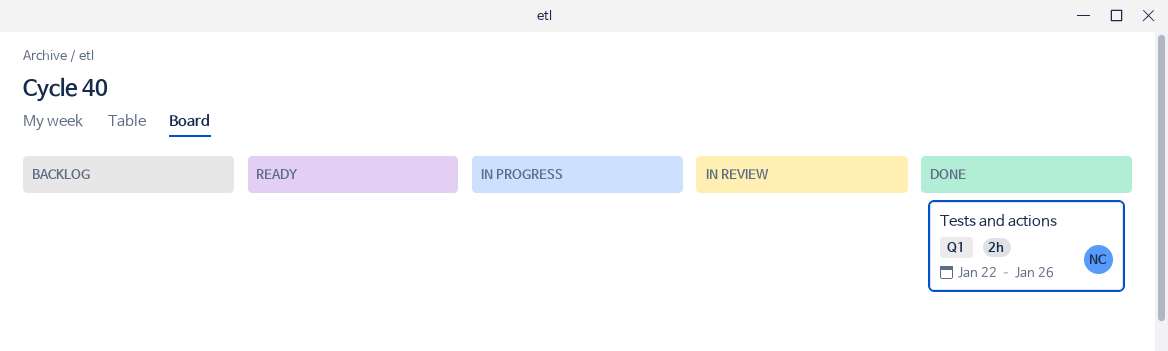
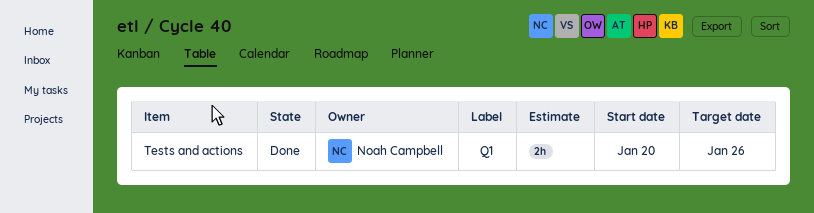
Tests and actions, start: Jan 22 -> Jan 20

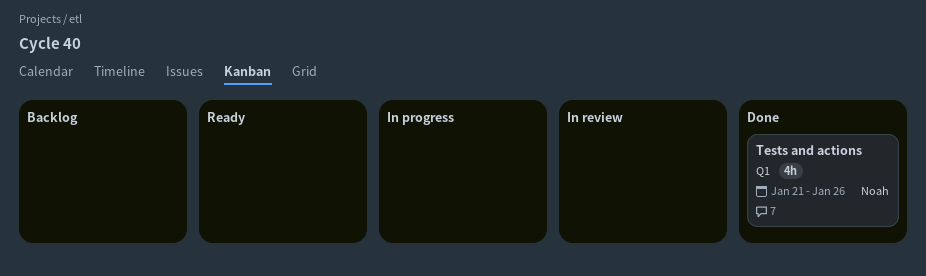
Tests and actions, estimate: 2h -> 4h
Tests and actions, start: Jan 20 -> Jan 21

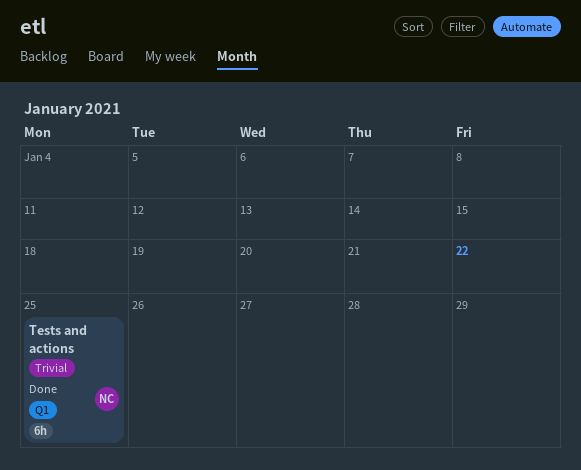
Tests and actions, estimate: 4h -> 6h
Tests and actions, due: Jan 26 -> Jan 25

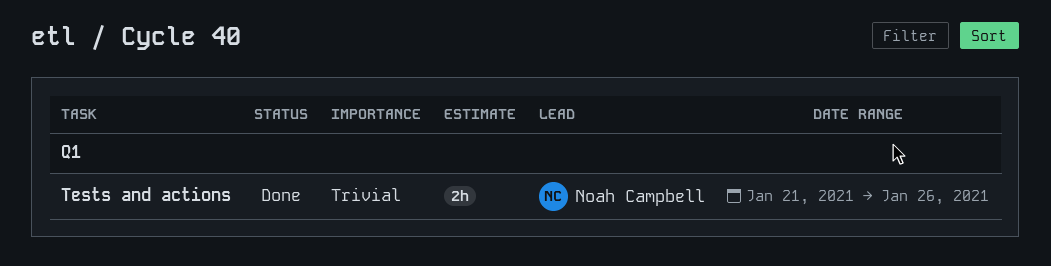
Tests and actions, estimate: 6h -> 2h
Tests and actions, due: Jan 25 -> Jan 26

